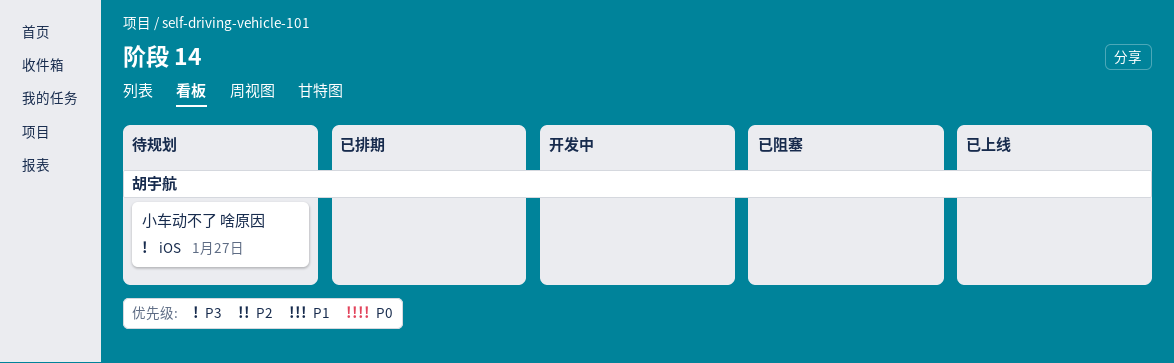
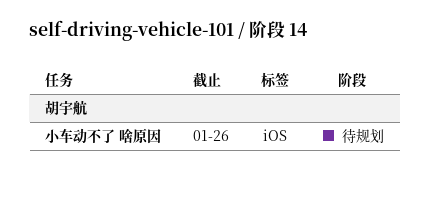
小车动不了 啥原因, due: Jan 27 -> Jan 26

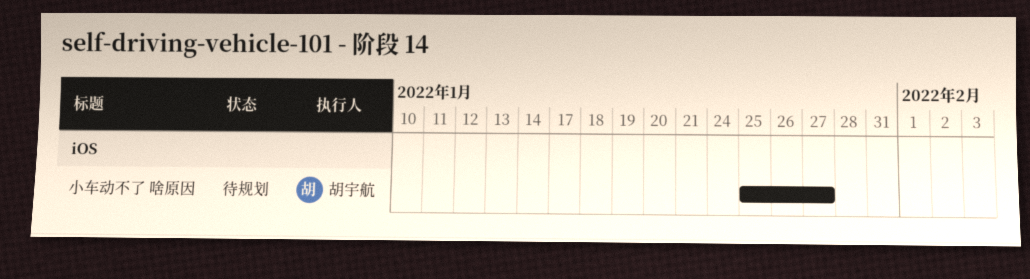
小车动不了 啥原因, due: Jan 26 -> Jan 27

